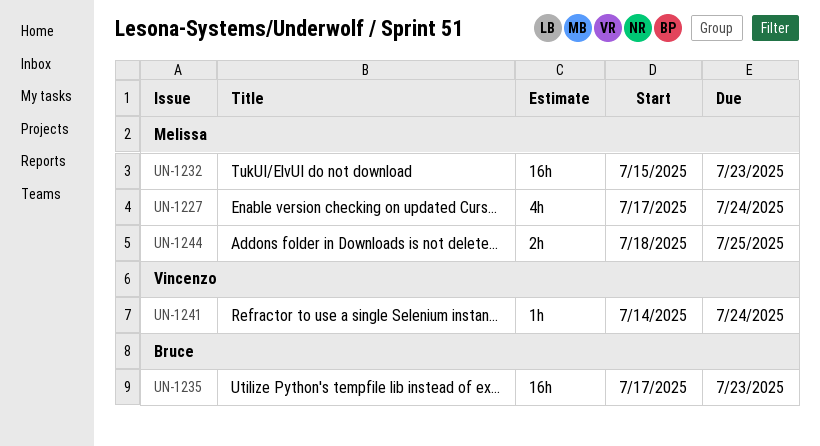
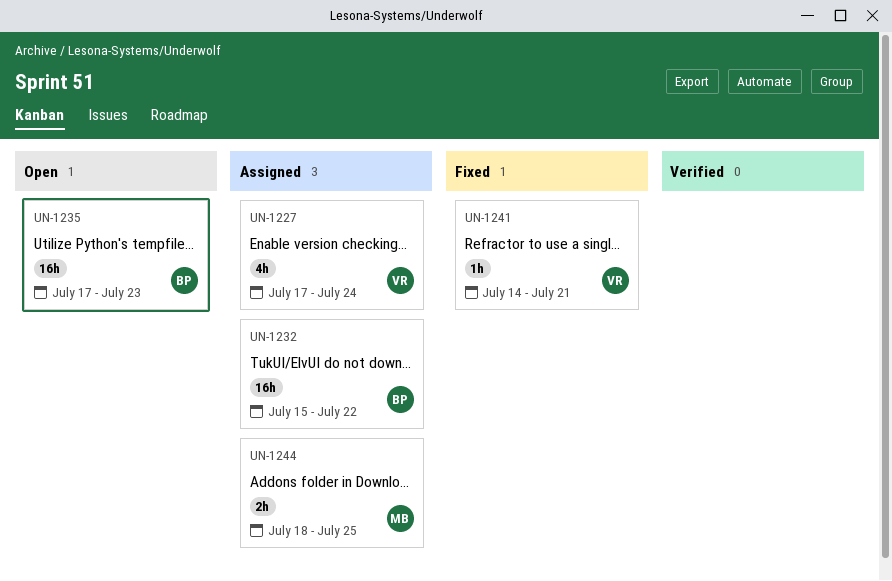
UN-1227, owner: Melissa -> Vincenzo
UN-1232, owner: Melissa -> Bruce
UN-1232, due: Jul 23 -> Jul 22
UN-1241, due: Jul 24 -> Jul 21

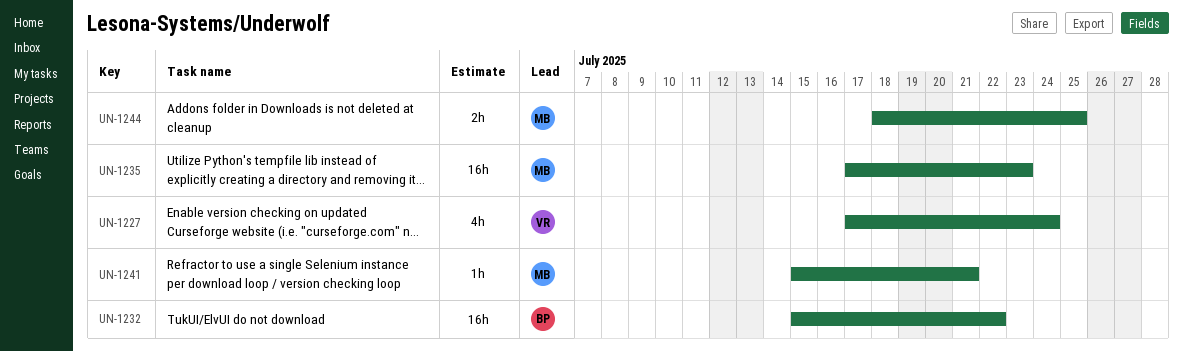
UN-1235, owner: BP -> MB
UN-1241, owner: VR -> MB
UN-1241, start: Jul 14 -> Jul 15

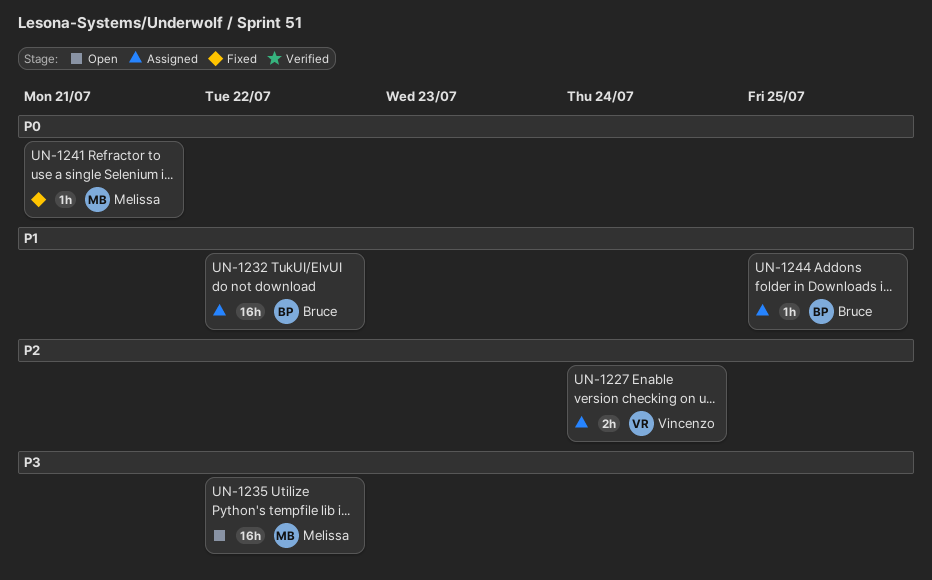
UN-1227, estimate: 4h -> 2h
UN-1235, due: Jul 23 -> Jul 22
UN-1244, owner: Melissa -> Bruce
UN-1244, estimate: 2h -> 1h

